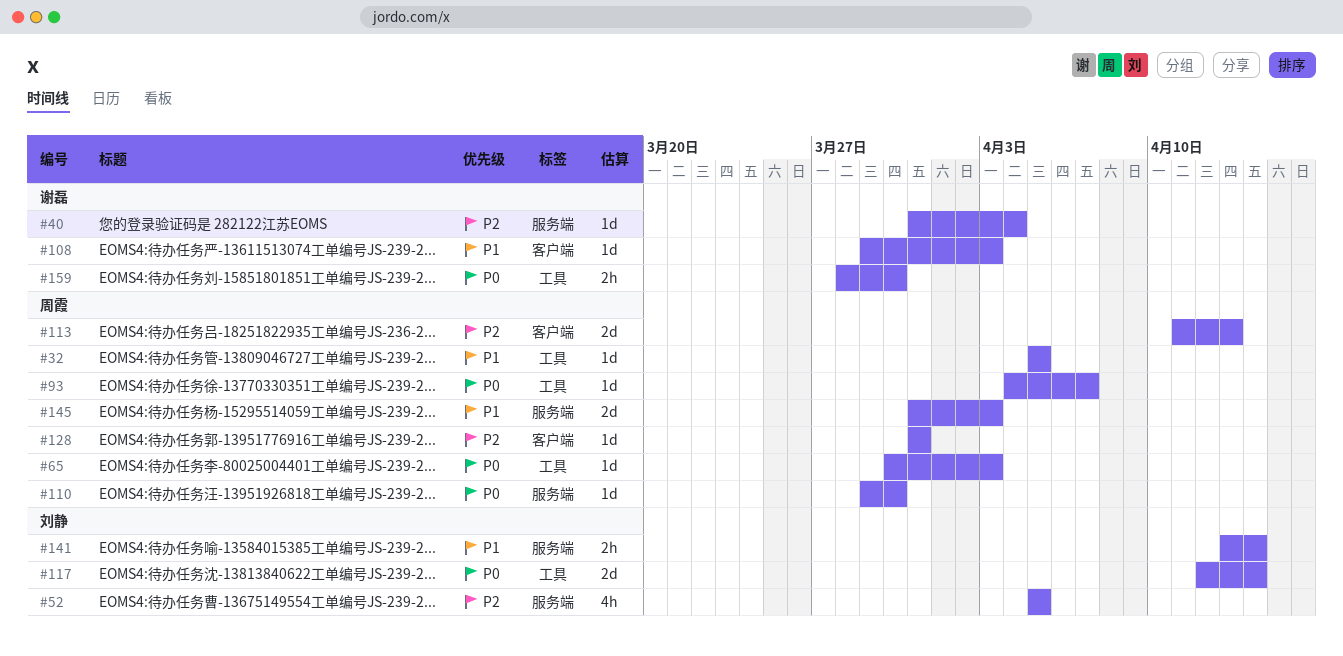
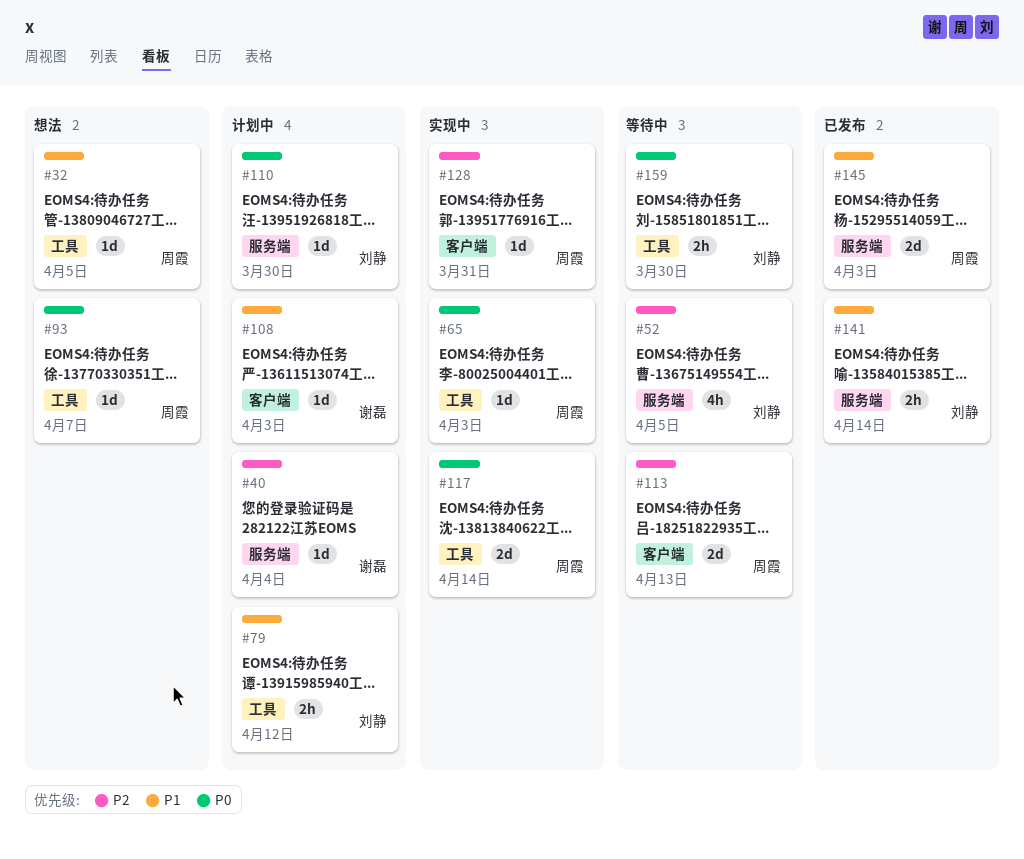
#79: none -> present
#110, owner: 周霞 -> 刘静
#117, owner: 刘静 -> 周霞
#159, owner: 谢磊 -> 刘静

